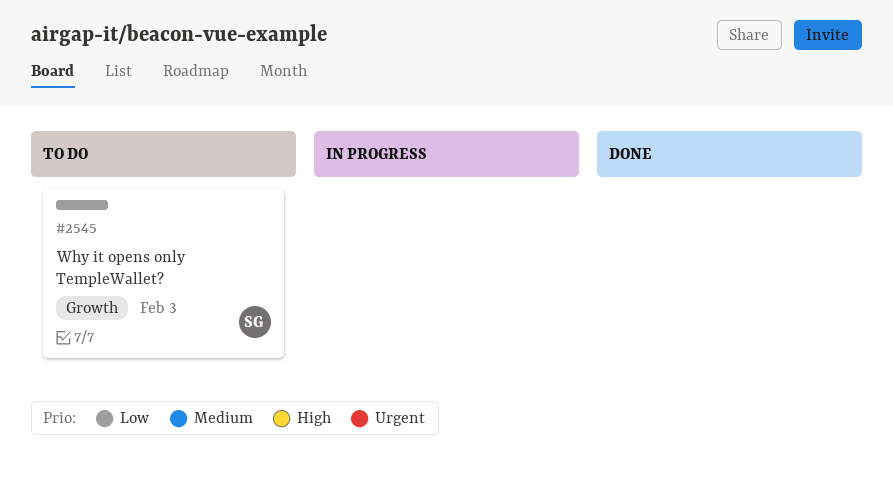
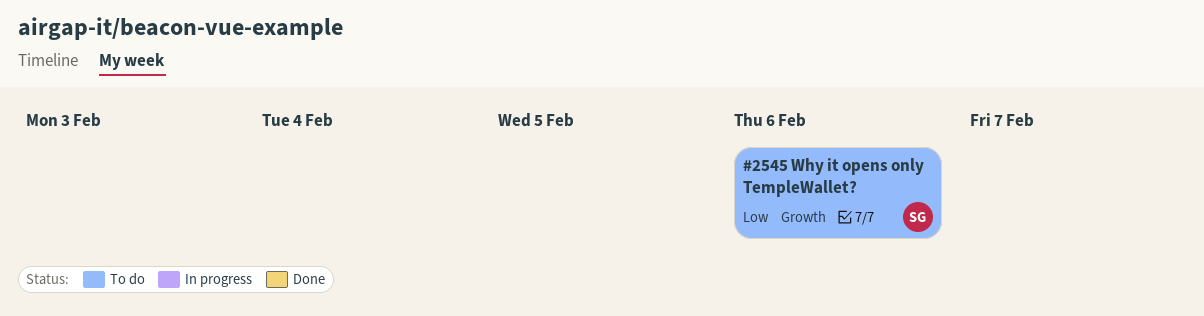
#2545, due: Feb 3 -> Feb 6

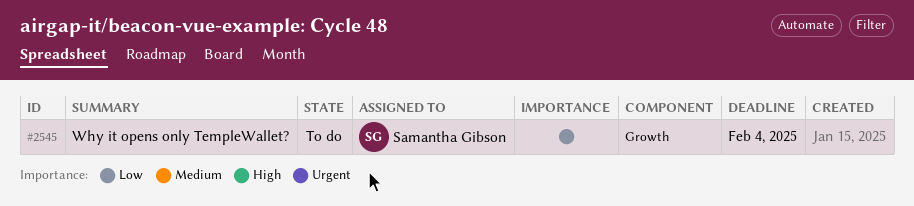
#2545, due: Feb 6 -> Feb 4

